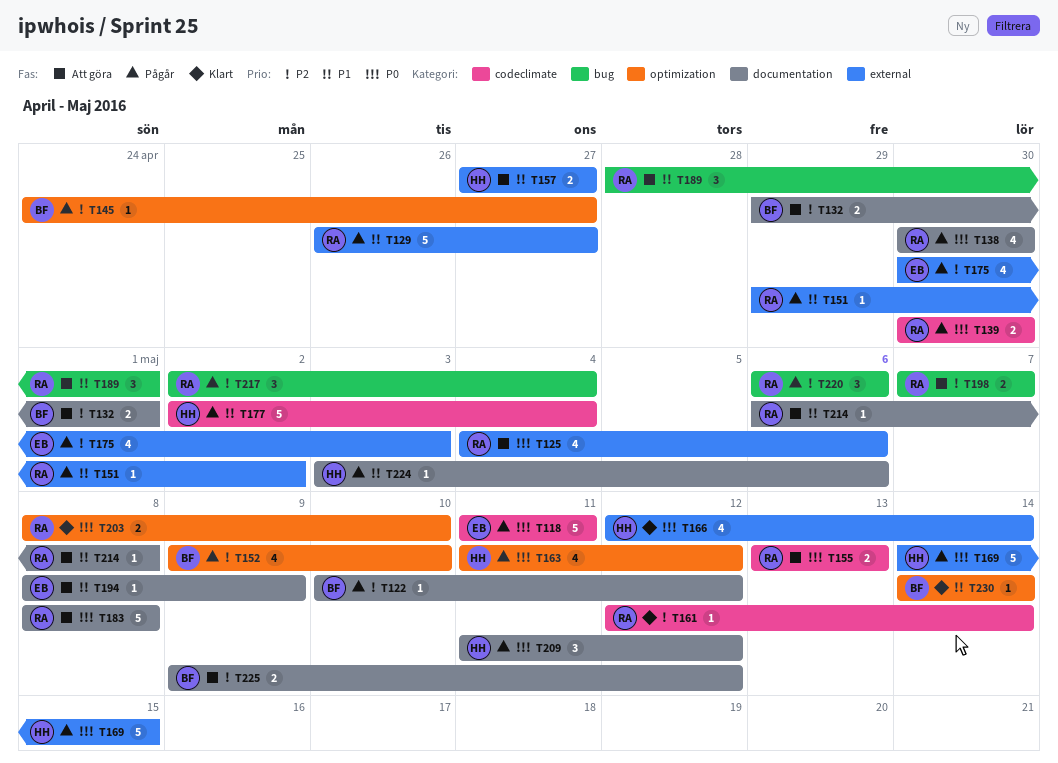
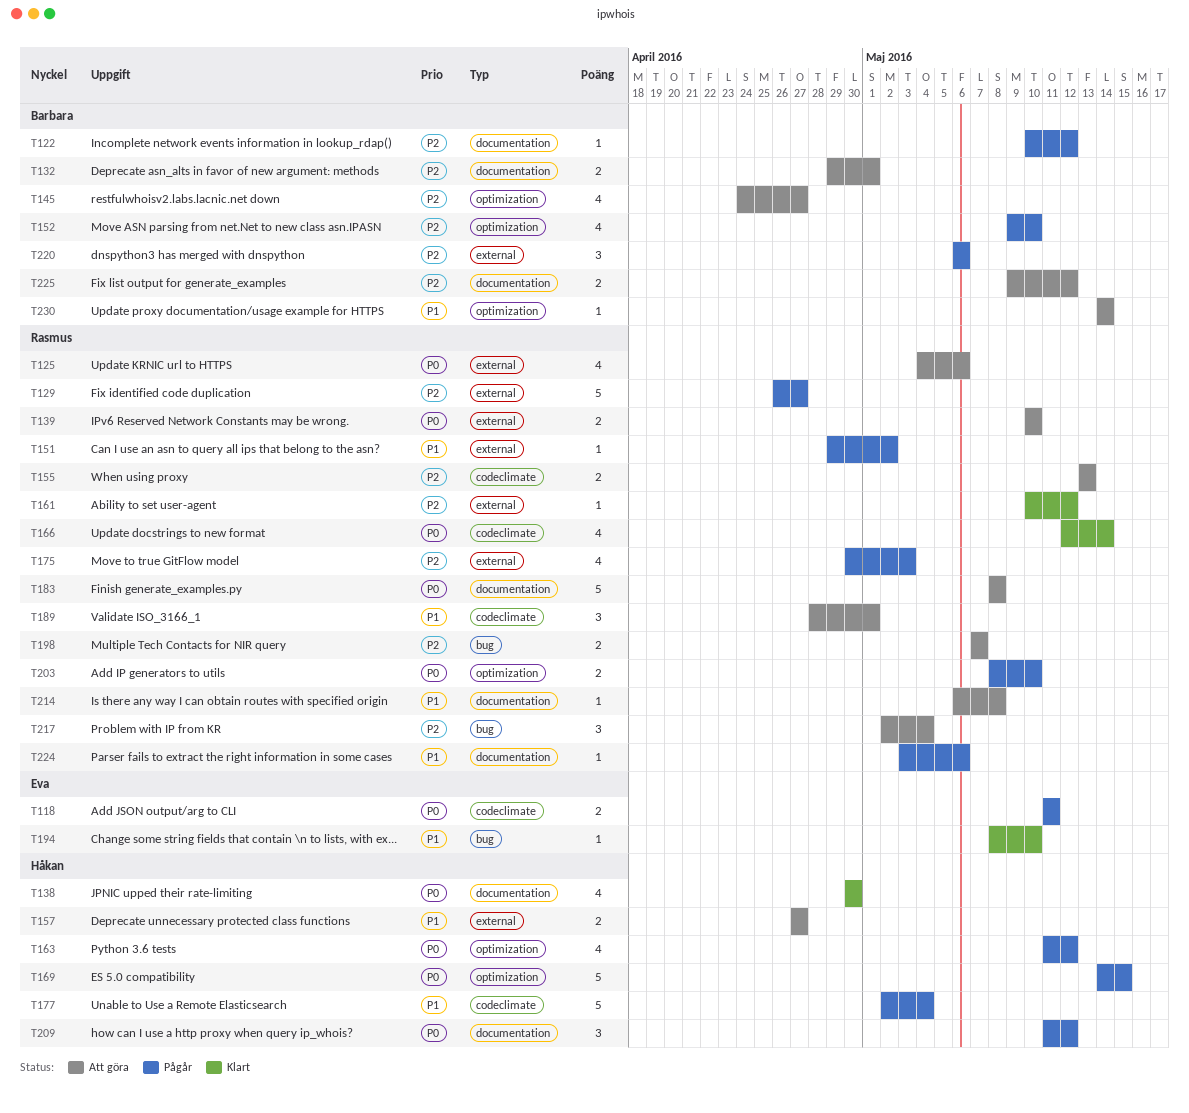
T118, estimate: 5 -> 2
T129, priority: P1 -> P2
T138, status: Pågår -> Klart
T138, owner: Rasmus -> Håkan
T139, status: Pågår -> Att göra
T139, label: codeclimate -> external
T139, start: Apr 30 -> May 10
T139, due: Apr 30 -> May 10
T145, status: Pågår -> Att göra
T145, estimate: 1 -> 4
T155, priority: P0 -> P2
T161, label: codeclimate -> external
T161, start: May 12 -> May 10
T161, due: May 14 -> May 12
T166, owner: Håkan -> Rasmus
T166, label: external -> codeclimate
T169, label: external -> optimization
T175, owner: Eva -> Rasmus
T189, label: bug -> codeclimate
T194, status: Att göra -> Klart
T194, label: documentation -> bug
T194, due: May 9 -> May 10
T203, status: Klart -> Pågår
T217, status: Pågår -> Att göra
T220, owner: Rasmus -> Barbara
T220, label: bug -> external
T224, owner: Håkan -> Rasmus
T230, status: Klart -> Att göra

